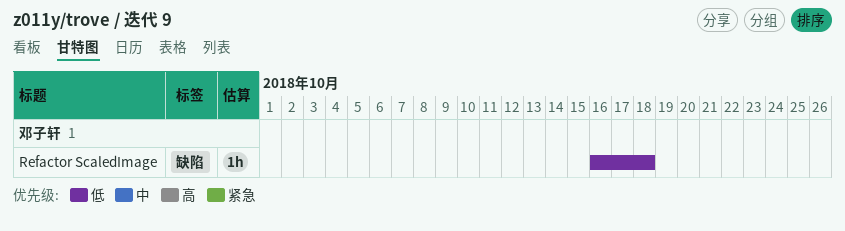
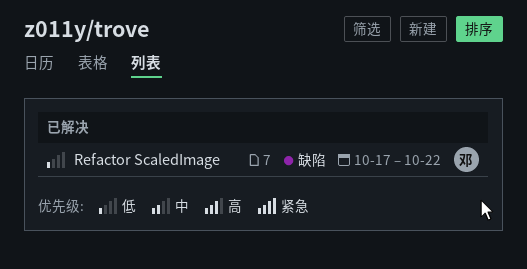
Refactor ScaledImage, start: Oct 16 -> Oct 17
Refactor ScaledImage, due: Oct 18 -> Oct 22

